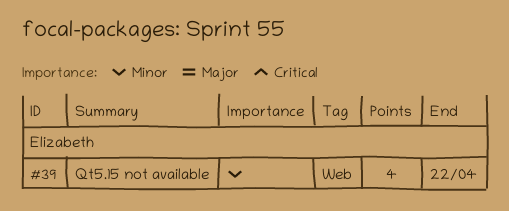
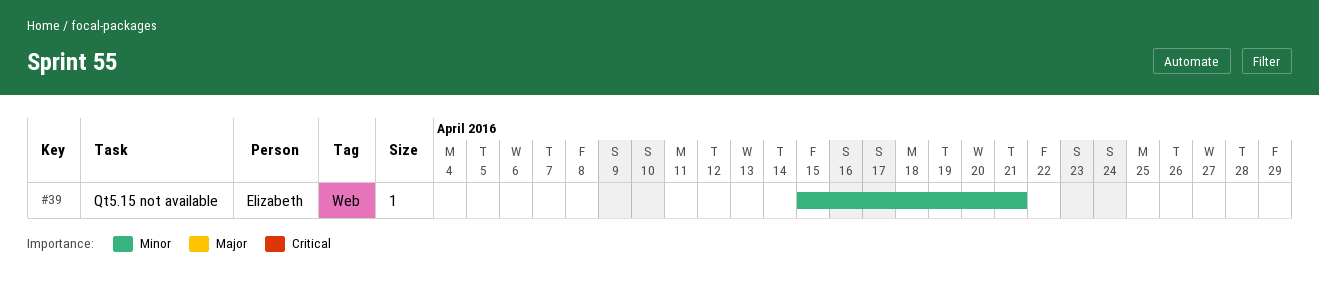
#39, estimate: 4 -> 1
#39, due: Apr 22 -> Apr 21

